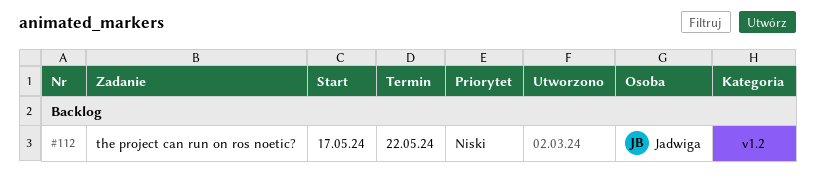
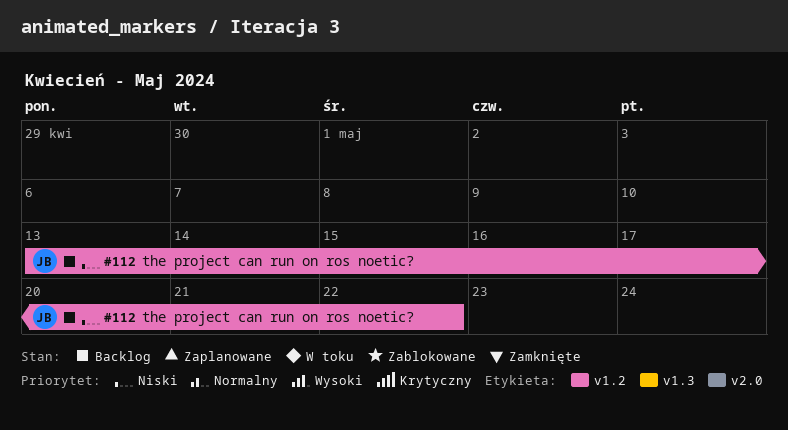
#112, start: May 17 -> May 13

